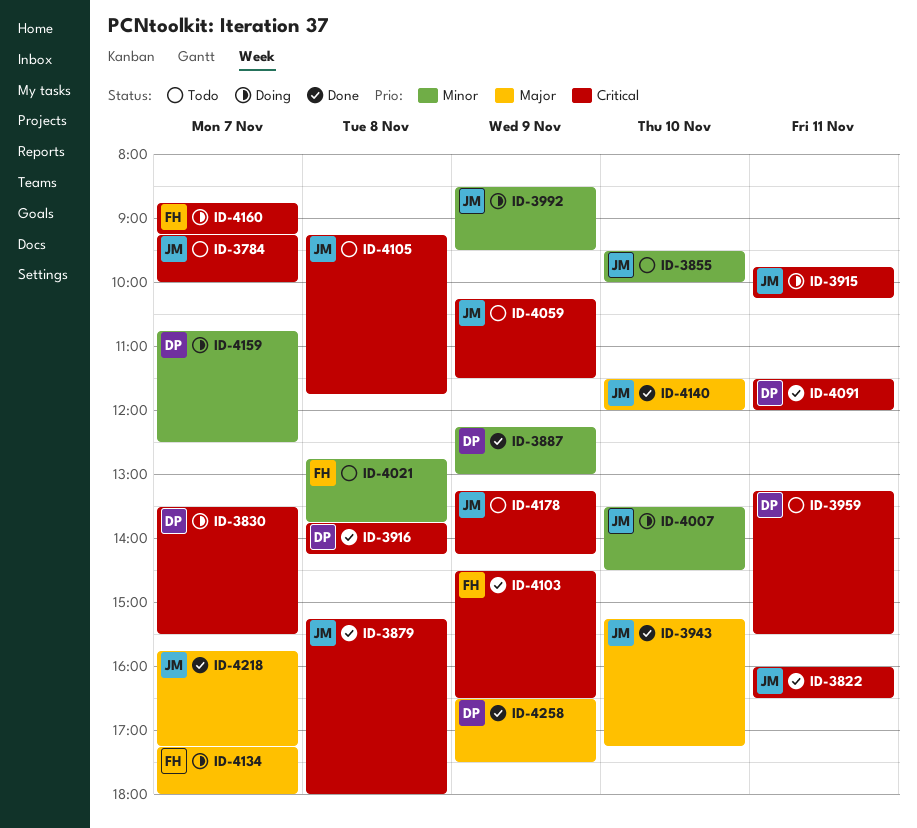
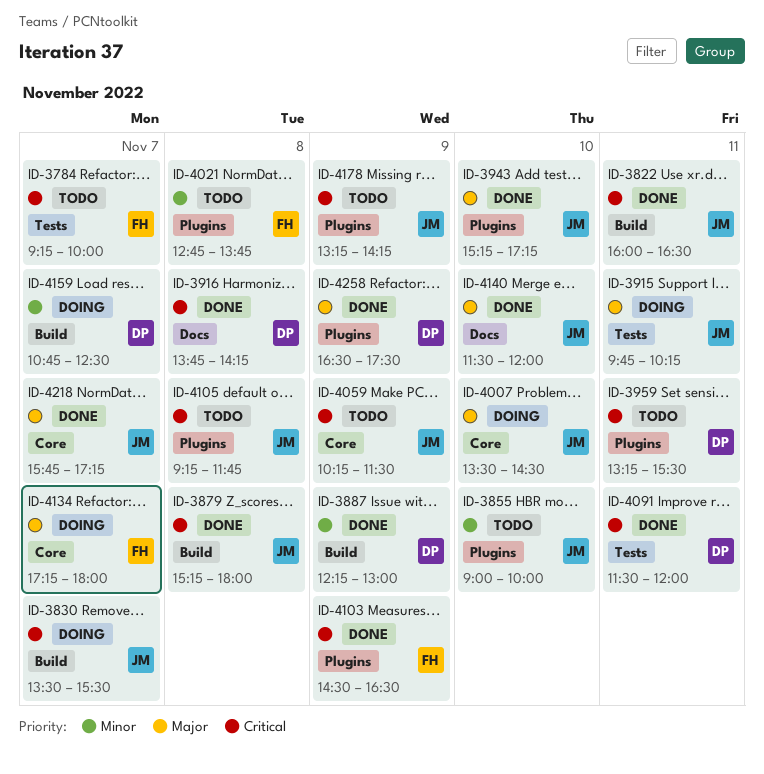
ID-3784, owner: JM -> FH
ID-3830, owner: DP -> JM
ID-3855, begins: 09:30 -> 09:00
ID-3915, priority: Critical -> Major
ID-3992: present -> none
ID-4007, priority: Minor -> Major
ID-4160: present -> none

